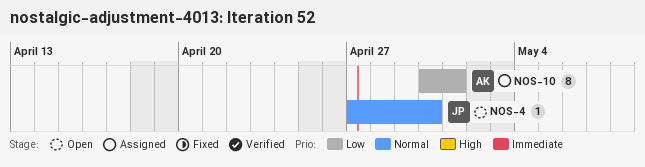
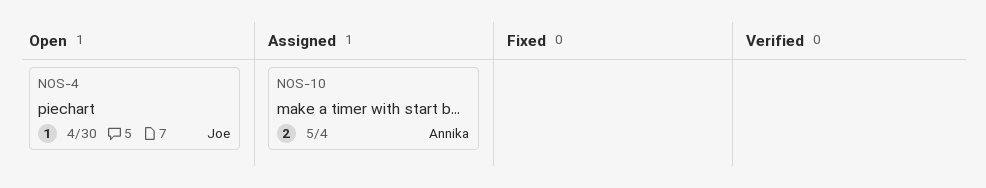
NOS-10, estimate: 8 -> 2
NOS-10, due: May 1 -> May 4

